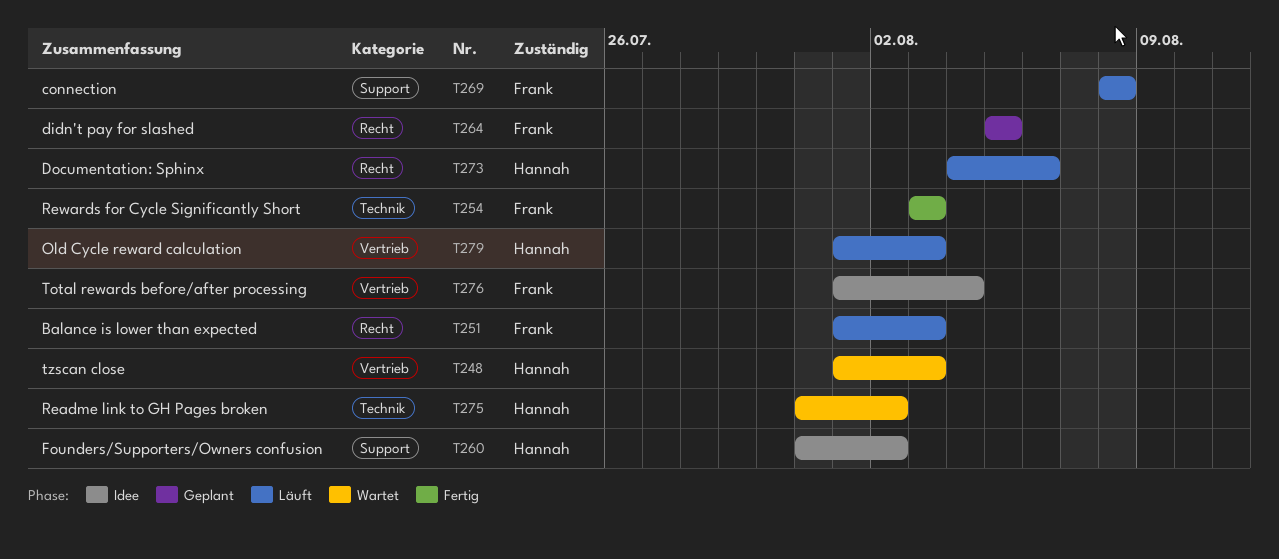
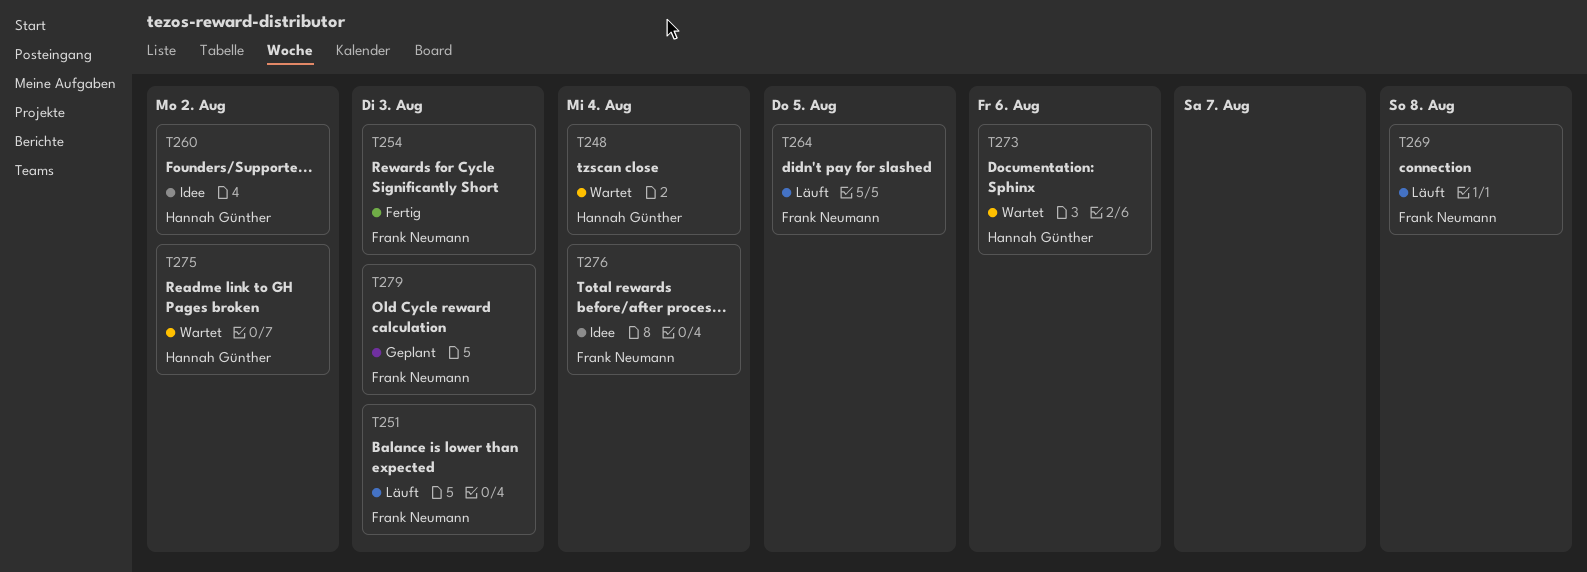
T248, due: Aug 3 -> Aug 4
T264, status: Geplant -> Läuft
T273, status: Läuft -> Wartet
T279, status: Läuft -> Geplant
T279, owner: Hannah Günther -> Frank Neumann

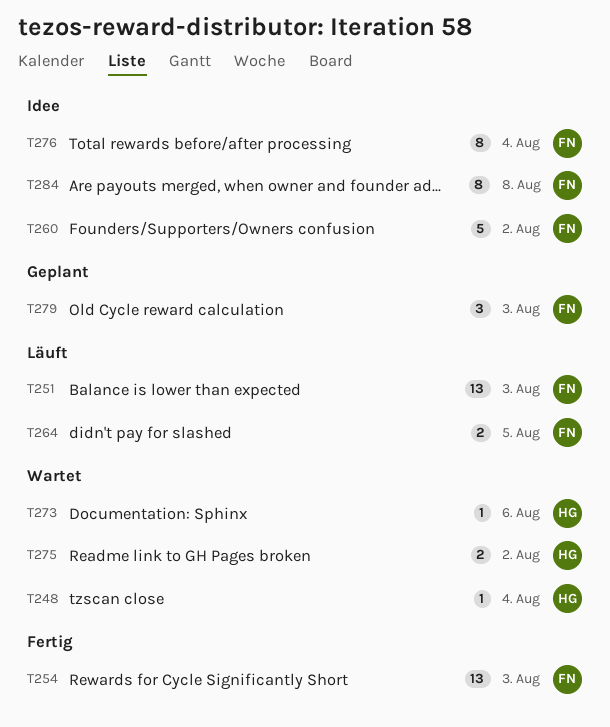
T260, owner: Hannah Günther -> Frank Neumann
T269: present -> none
T284: none -> present

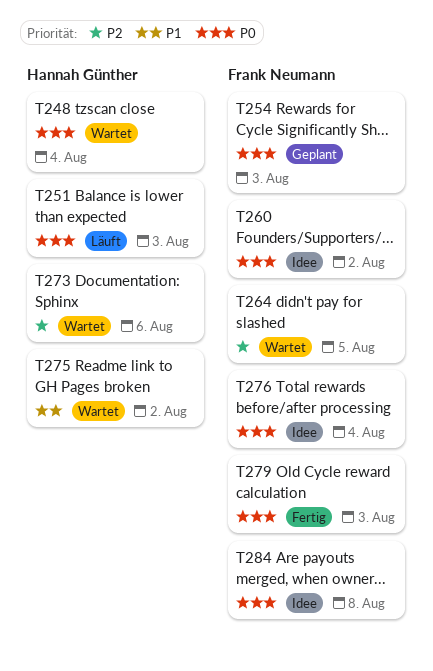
T251, owner: Frank Neumann -> Hannah Günther
T254, status: Fertig -> Geplant
T264, status: Läuft -> Wartet
T279, status: Geplant -> Fertig

